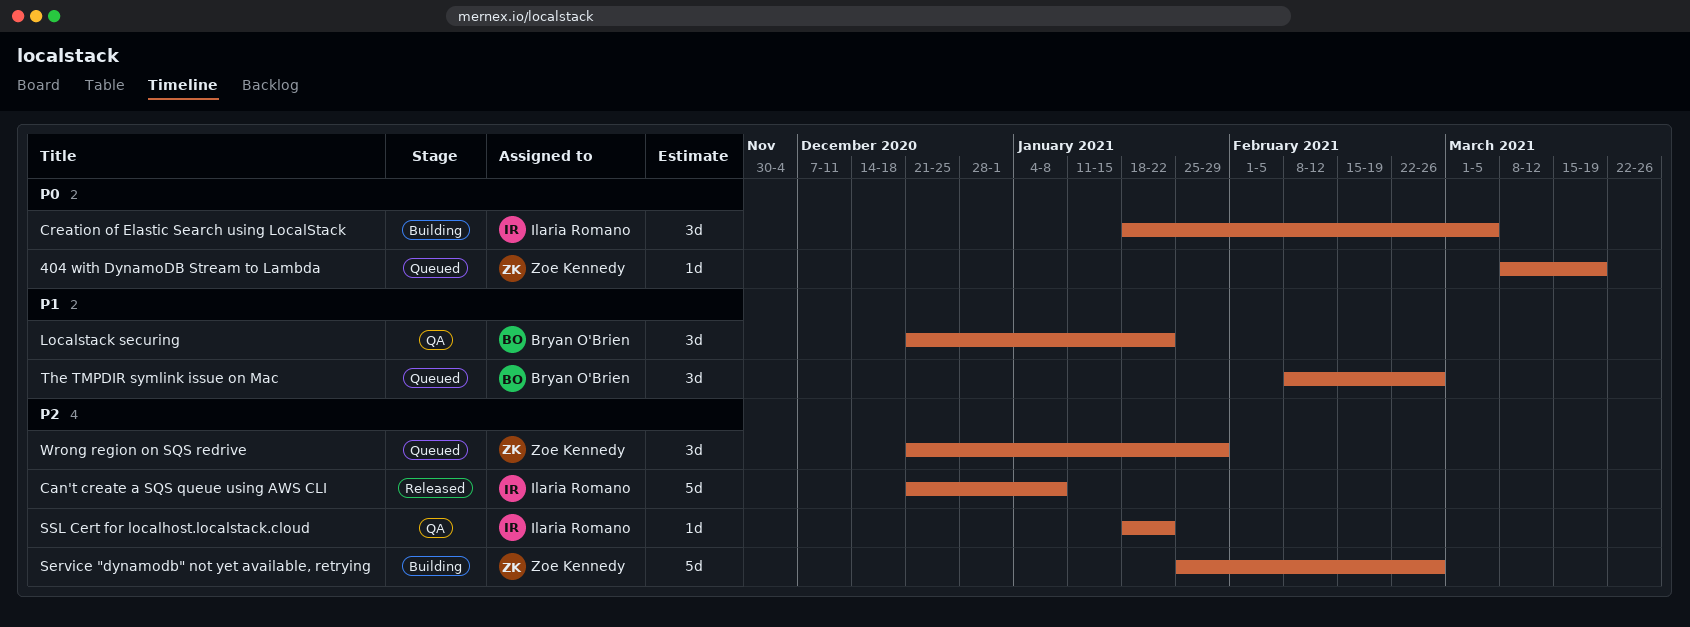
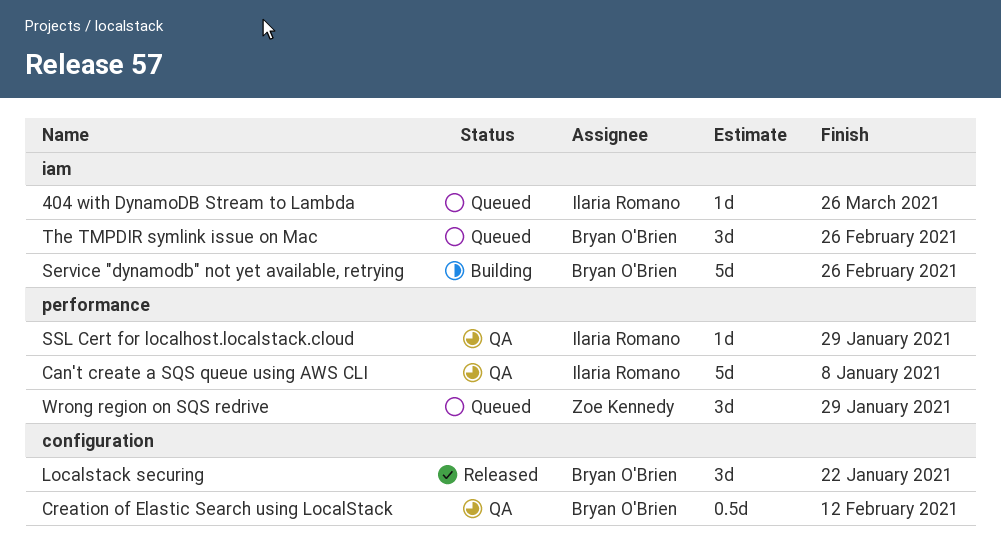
404 with DynamoDB Stream to Lambda, owner: Zoe Kennedy -> Ilaria Romano
404 with DynamoDB Stream to Lambda, due: Mar 19 -> Mar 26
Can't create a SQS queue using AWS CLI, status: Released -> QA
Creation of Elastic Search using LocalStack, status: Building -> QA
Creation of Elastic Search using LocalStack, owner: Ilaria Romano -> Bryan O'Brien
Creation of Elastic Search using LocalStack, estimate: 3d -> 0.5d
Creation of Elastic Search using LocalStack, due: Mar 5 -> Feb 12
Localstack securing, status: QA -> Released
Service "dynamodb" not yet available, retrying, owner: Zoe Kennedy -> Bryan O'Brien
SSL Cert for localhost.localstack.cloud, due: Jan 22 -> Jan 29

